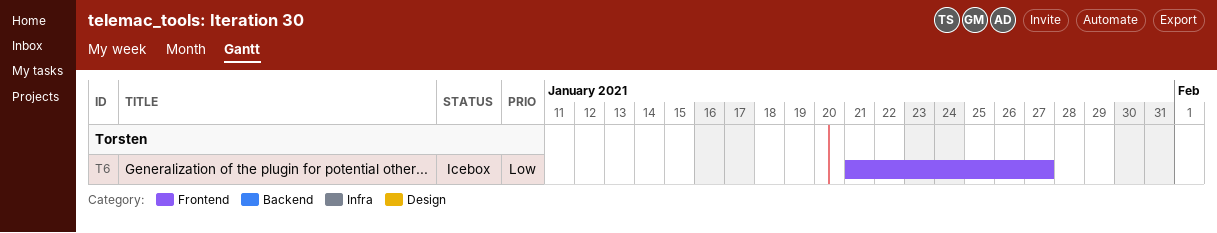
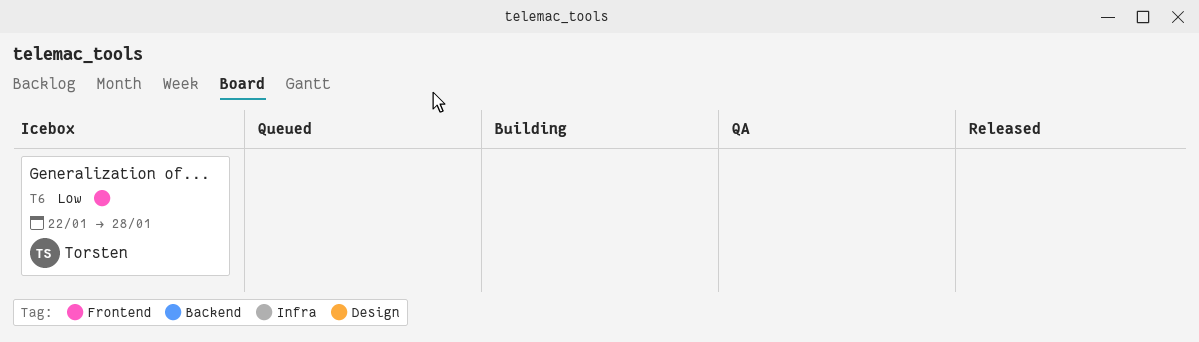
T6, start: Jan 21 -> Jan 22
T6, due: Jan 27 -> Jan 28

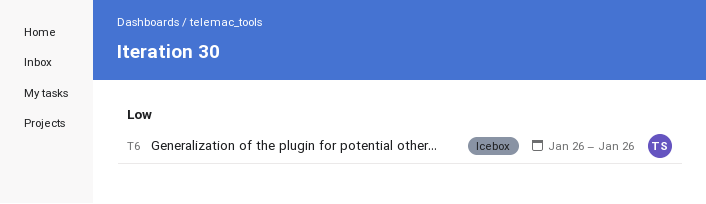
T6, start: Jan 22 -> Jan 26
T6, due: Jan 28 -> Jan 26

